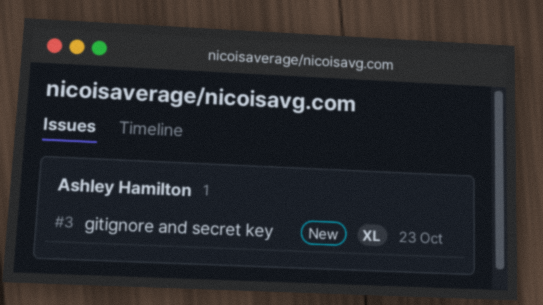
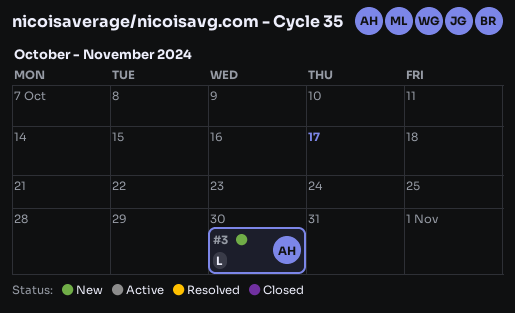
#3, estimate: XL -> L
#3, due: Oct 23 -> Oct 30

